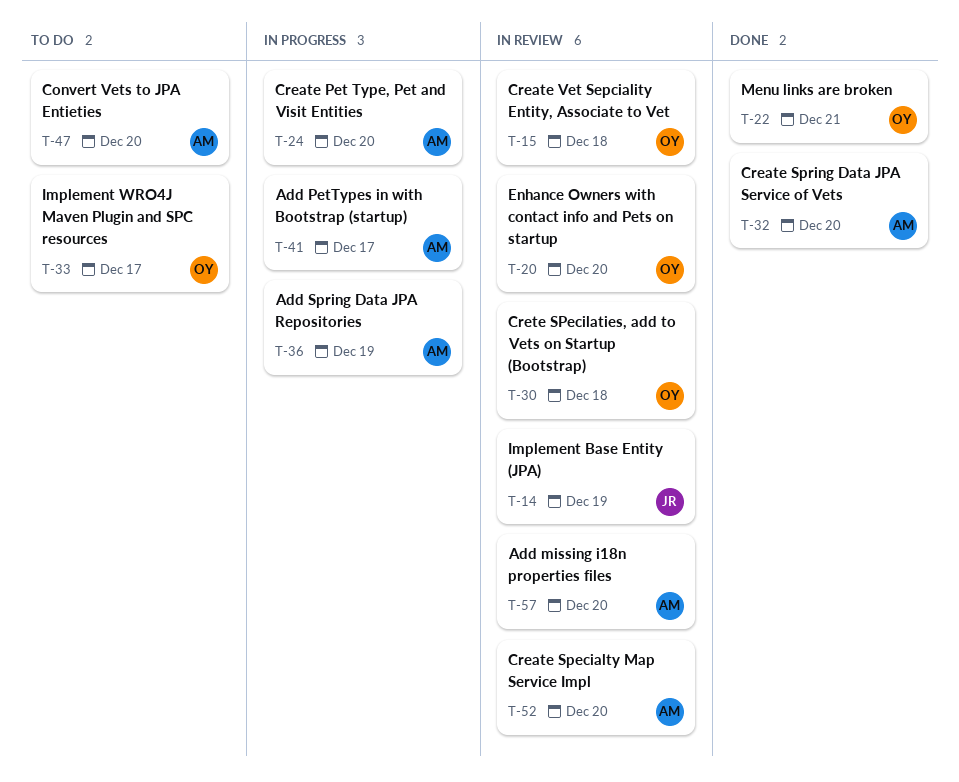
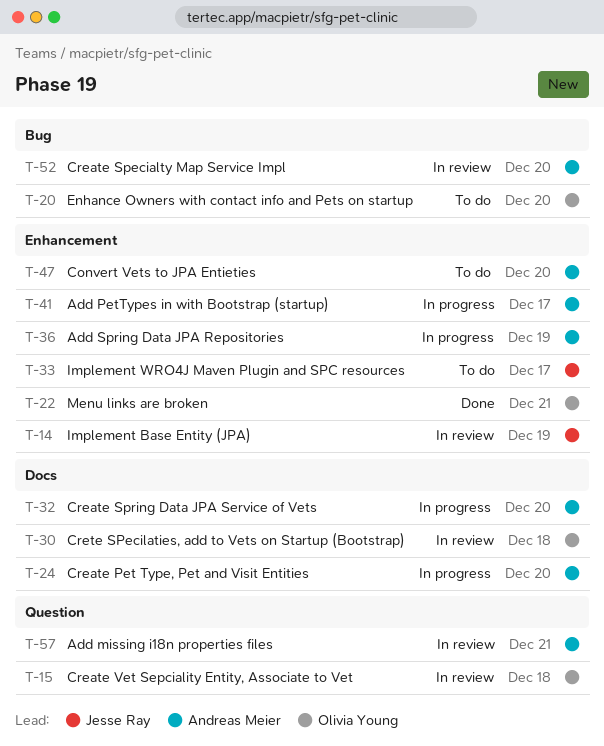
T-20, status: In review -> To do
T-32, status: Done -> In progress
T-33, owner: Olivia Young -> Jesse Ray
T-57, due: Dec 20 -> Dec 21

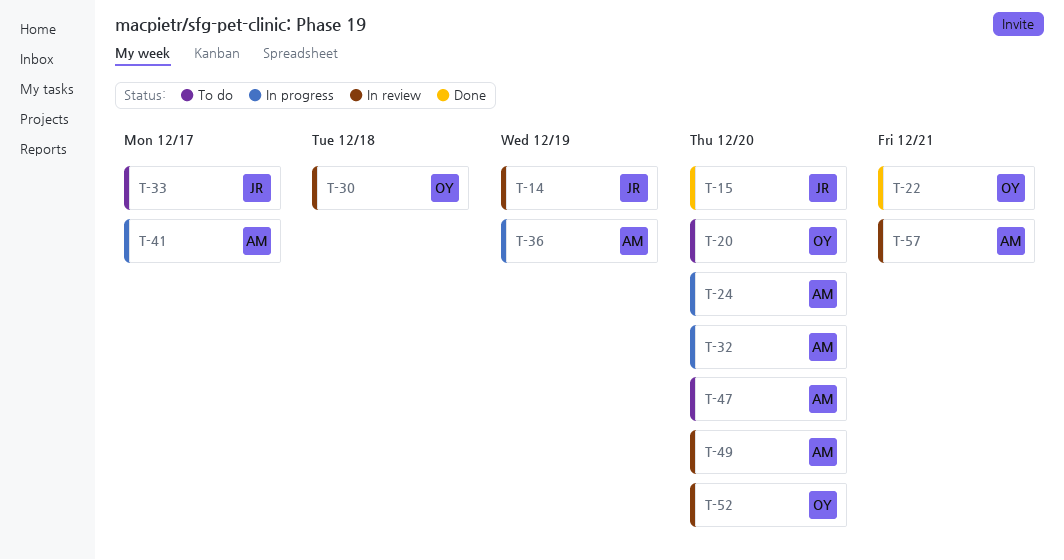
T-15, status: In review -> Done
T-15, owner: Olivia Young -> Jesse Ray
T-15, due: Dec 18 -> Dec 20
T-49: none -> present
T-52, owner: Andreas Meier -> Olivia Young

